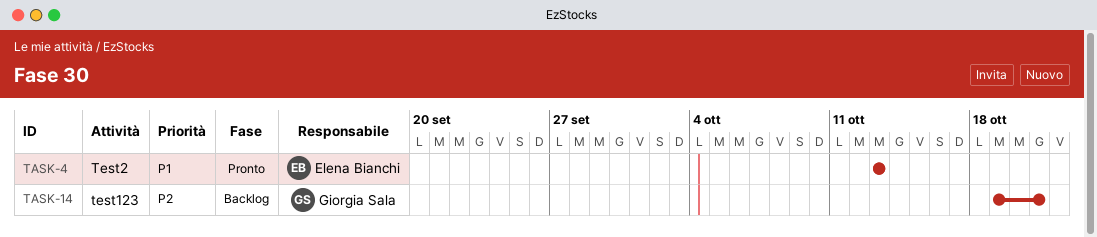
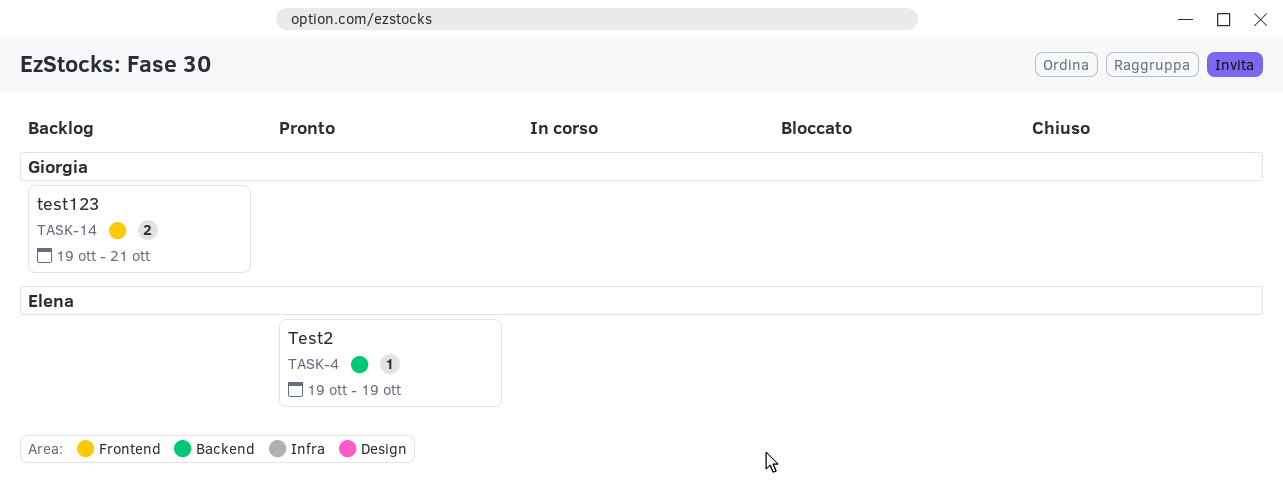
TASK-4, start: Oct 13 -> Oct 19
TASK-4, due: Oct 13 -> Oct 19

